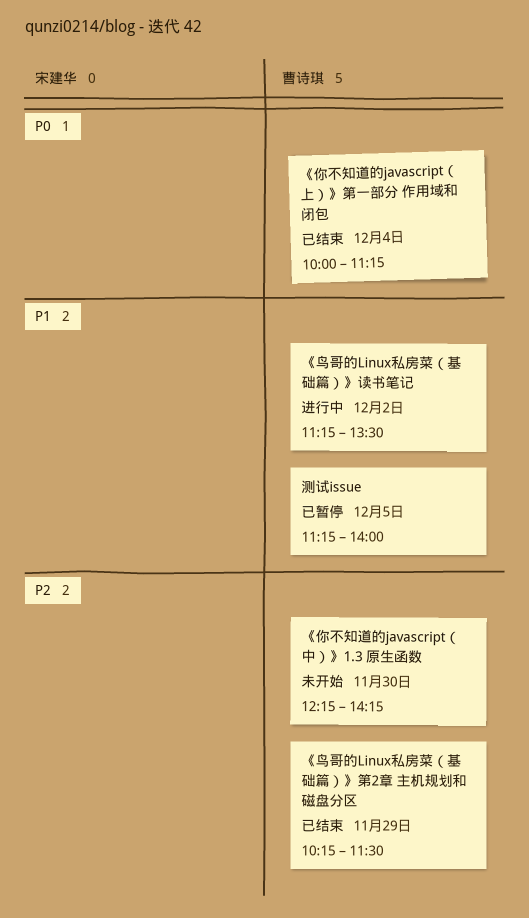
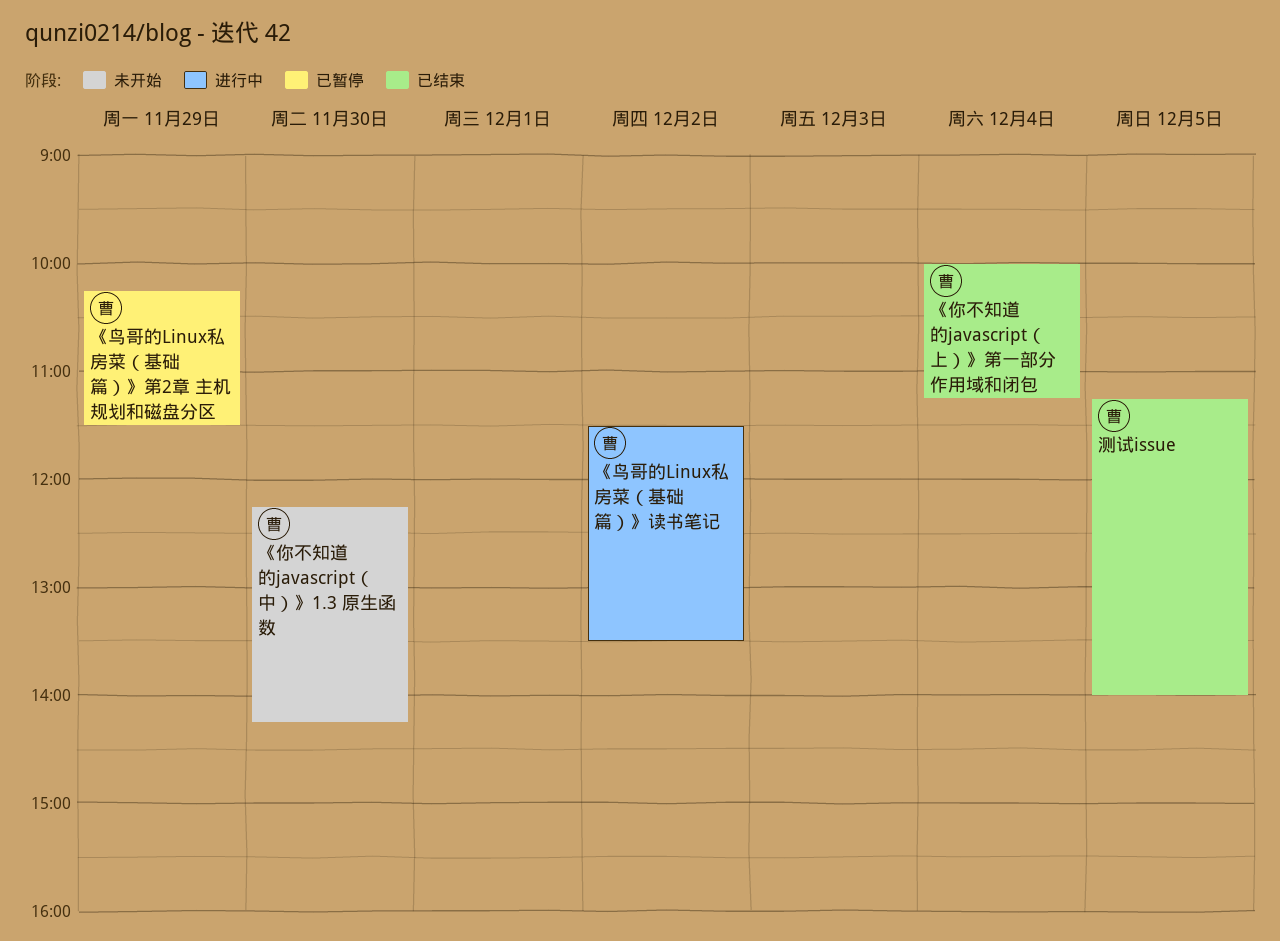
《鸟哥的Linux私房菜（基础篇）》第2章 主机规划和磁盘分区, status: 已结束 -> 已暂停
《鸟哥的Linux私房菜（基础篇）》读书笔记, begins: 11:15 -> 11:30
测试issue, status: 已暂停 -> 已结束

